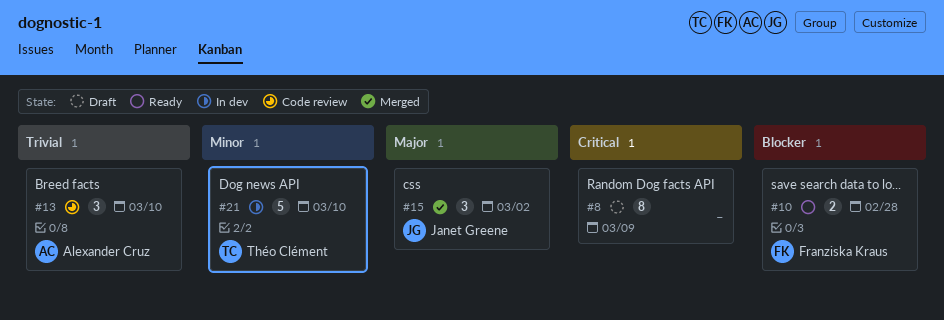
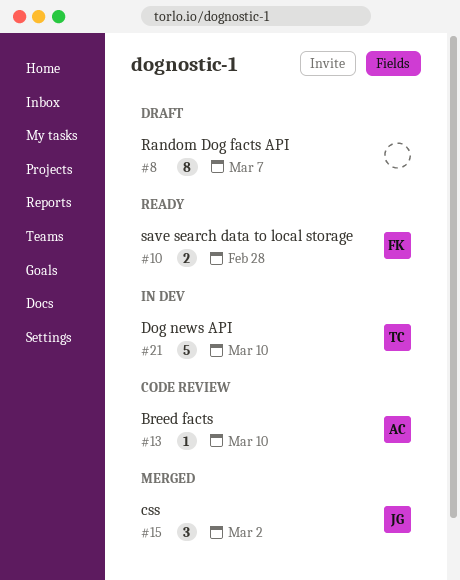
#8, due: Mar 9 -> Mar 7
#13, estimate: 3 -> 1

